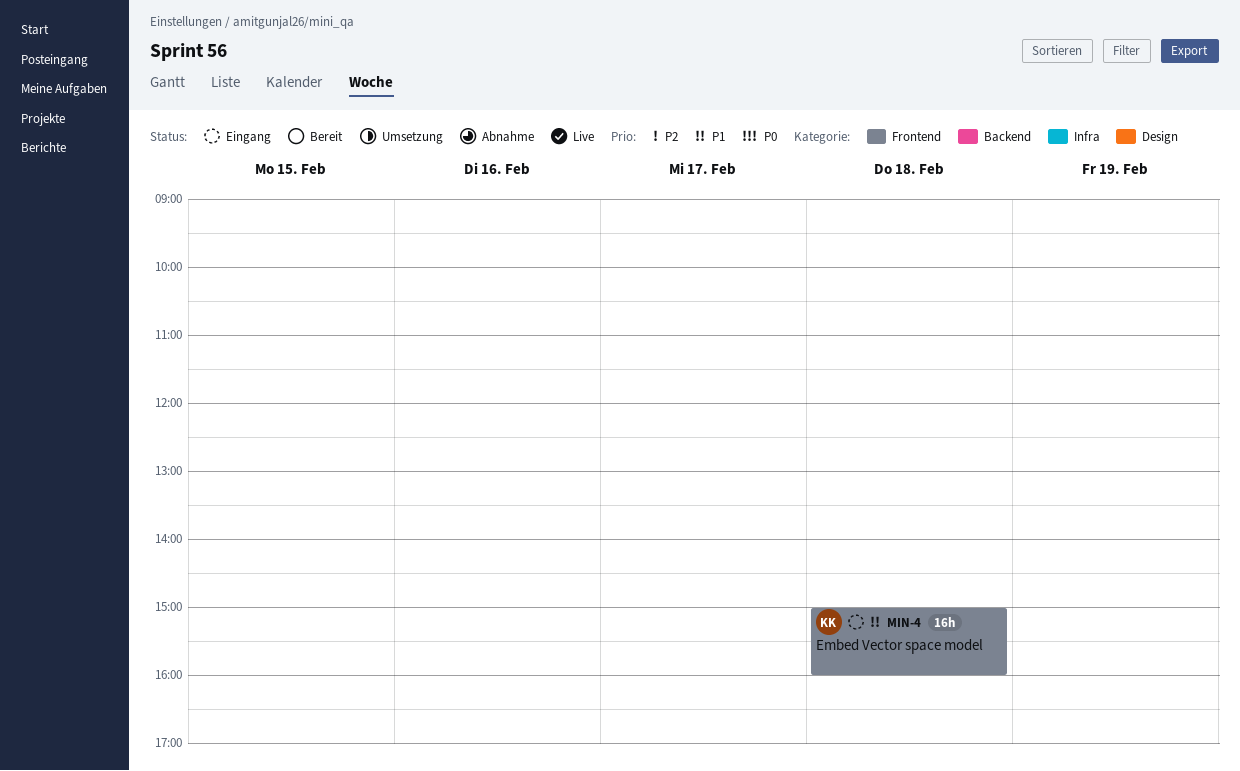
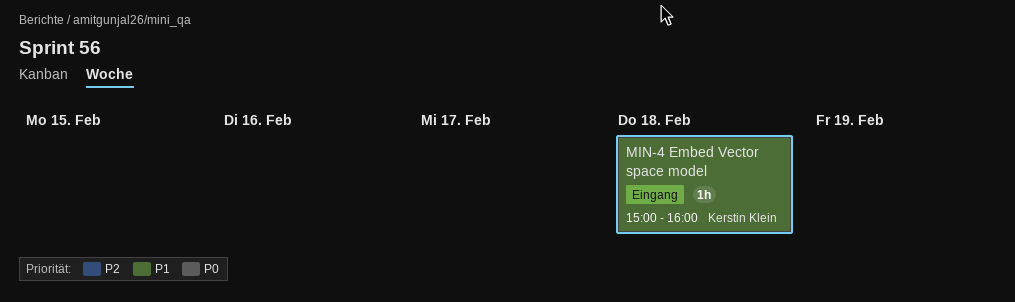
MIN-4, estimate: 16h -> 1h

